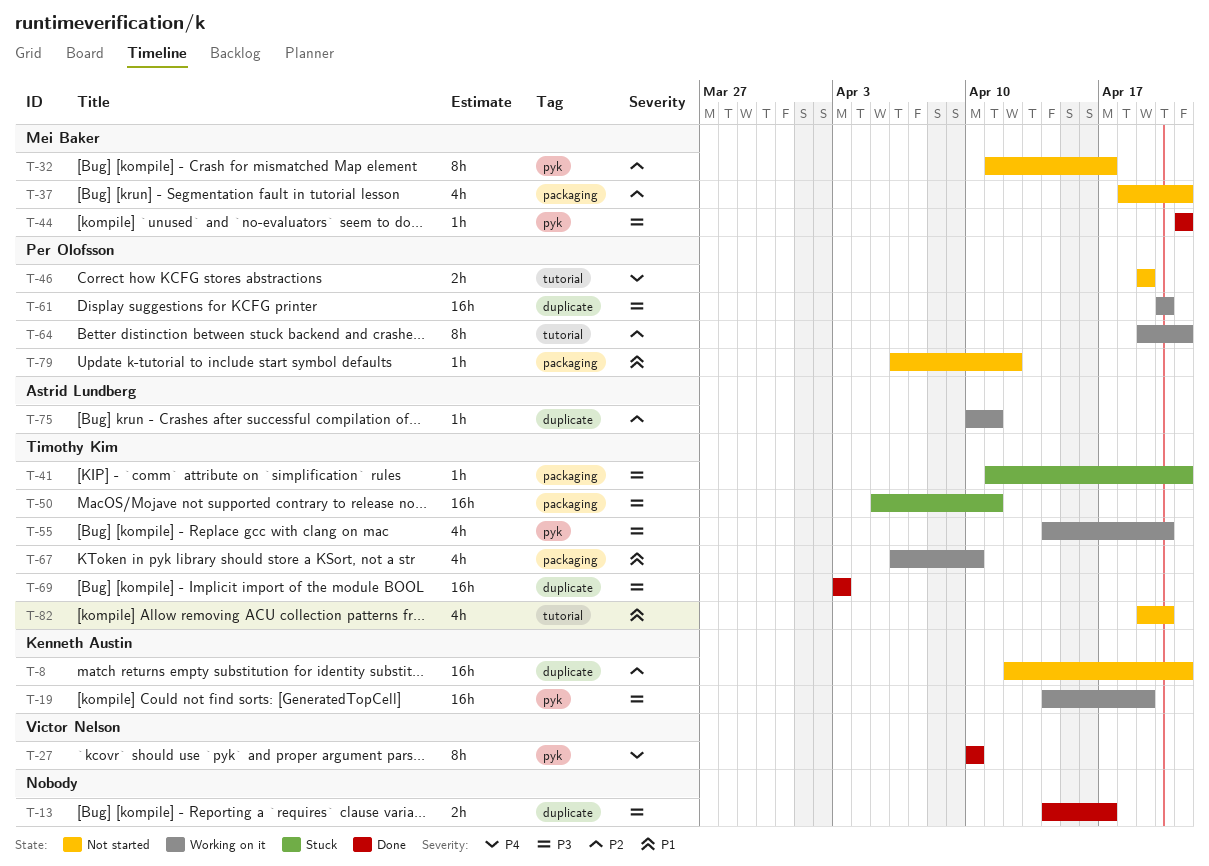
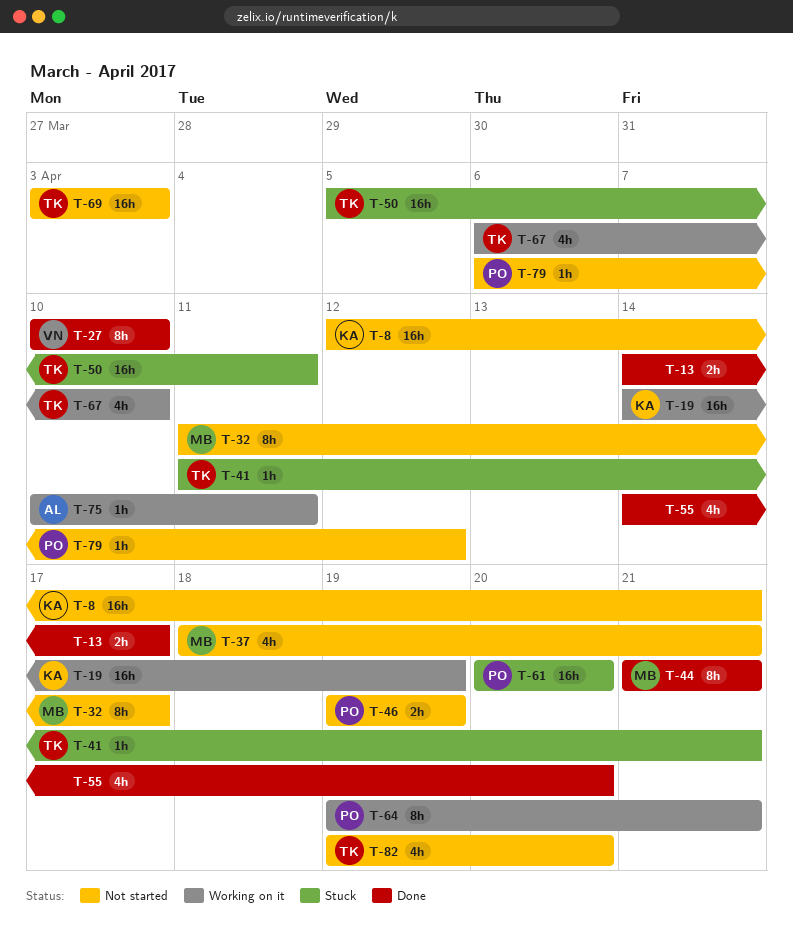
T-44, estimate: 1h -> 8h
T-55, status: Working on it -> Done
T-55, owner: Timothy Kim -> none
T-61, status: Working on it -> Stuck
T-69, status: Done -> Not started

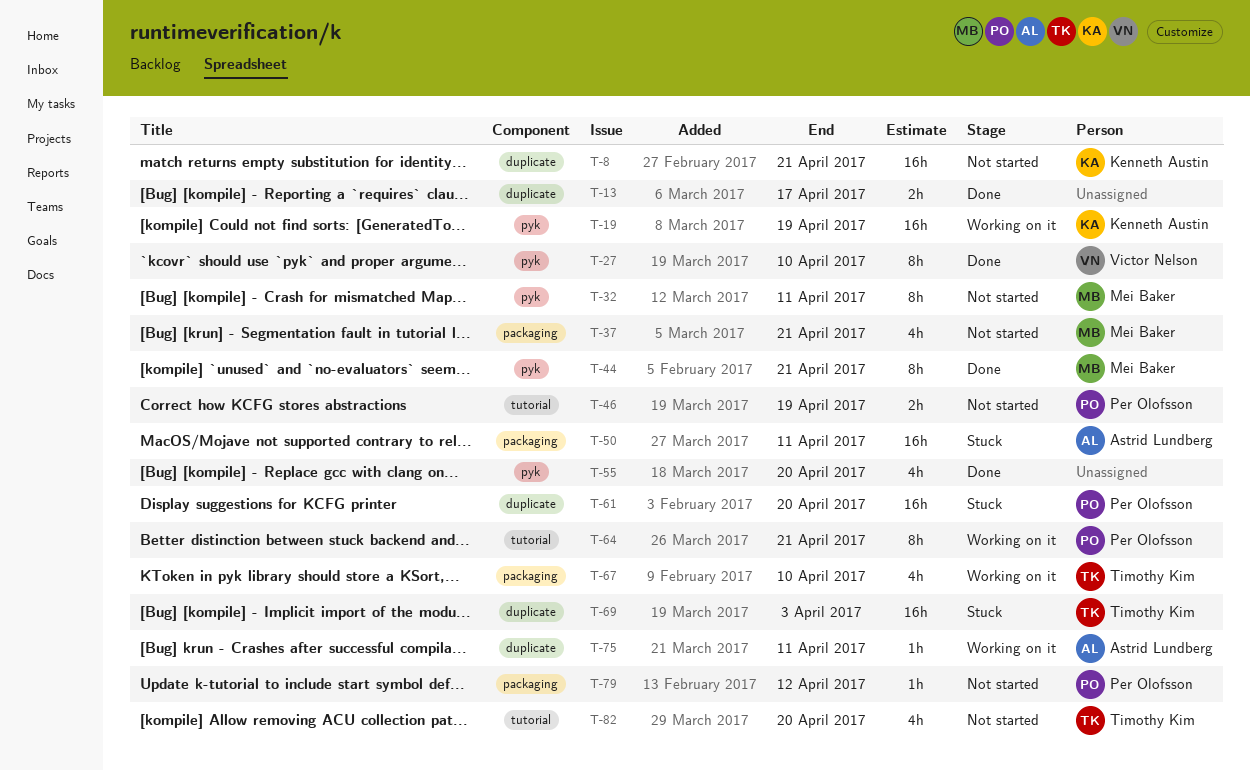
T-32, due: Apr 17 -> Apr 11
T-41: present -> none
T-50, owner: Timothy Kim -> Astrid Lundberg
T-69, status: Not started -> Stuck

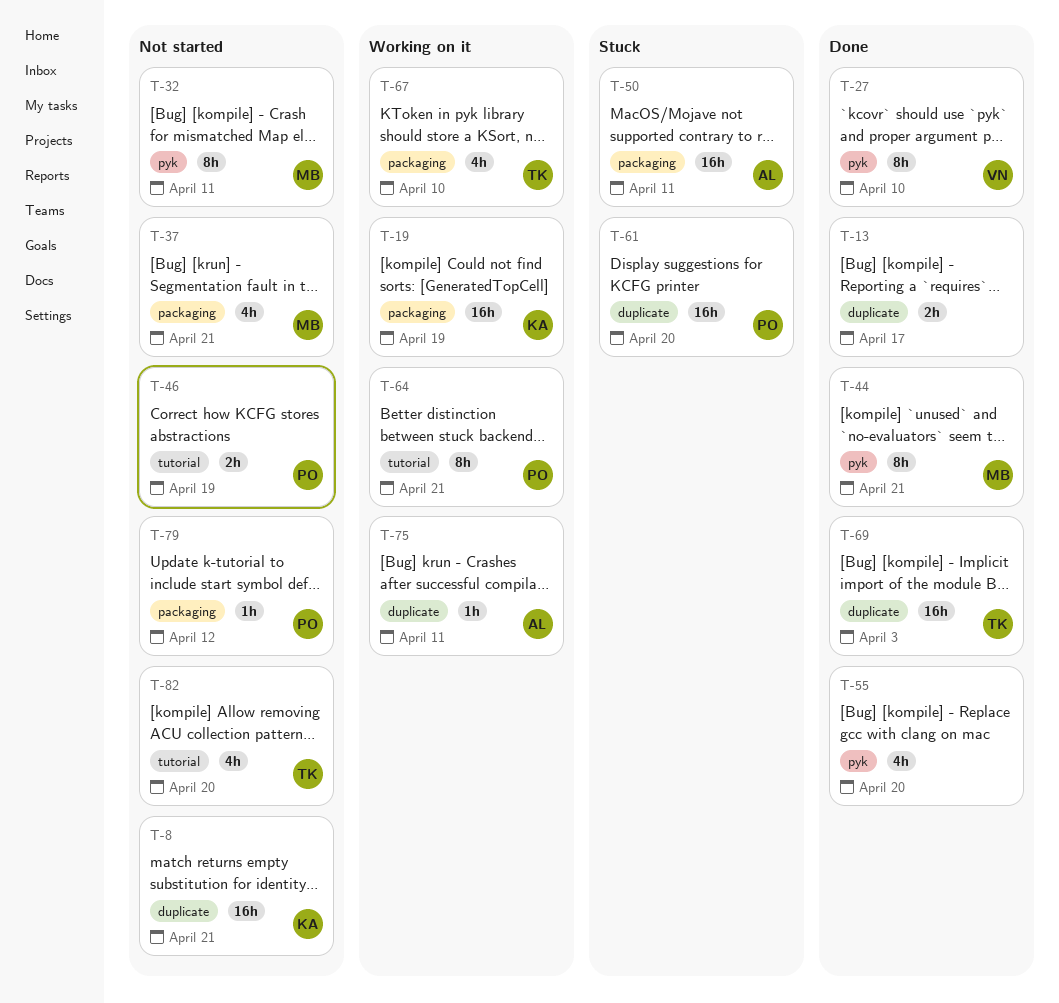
T-19, label: pyk -> packaging
T-69, status: Stuck -> Done

